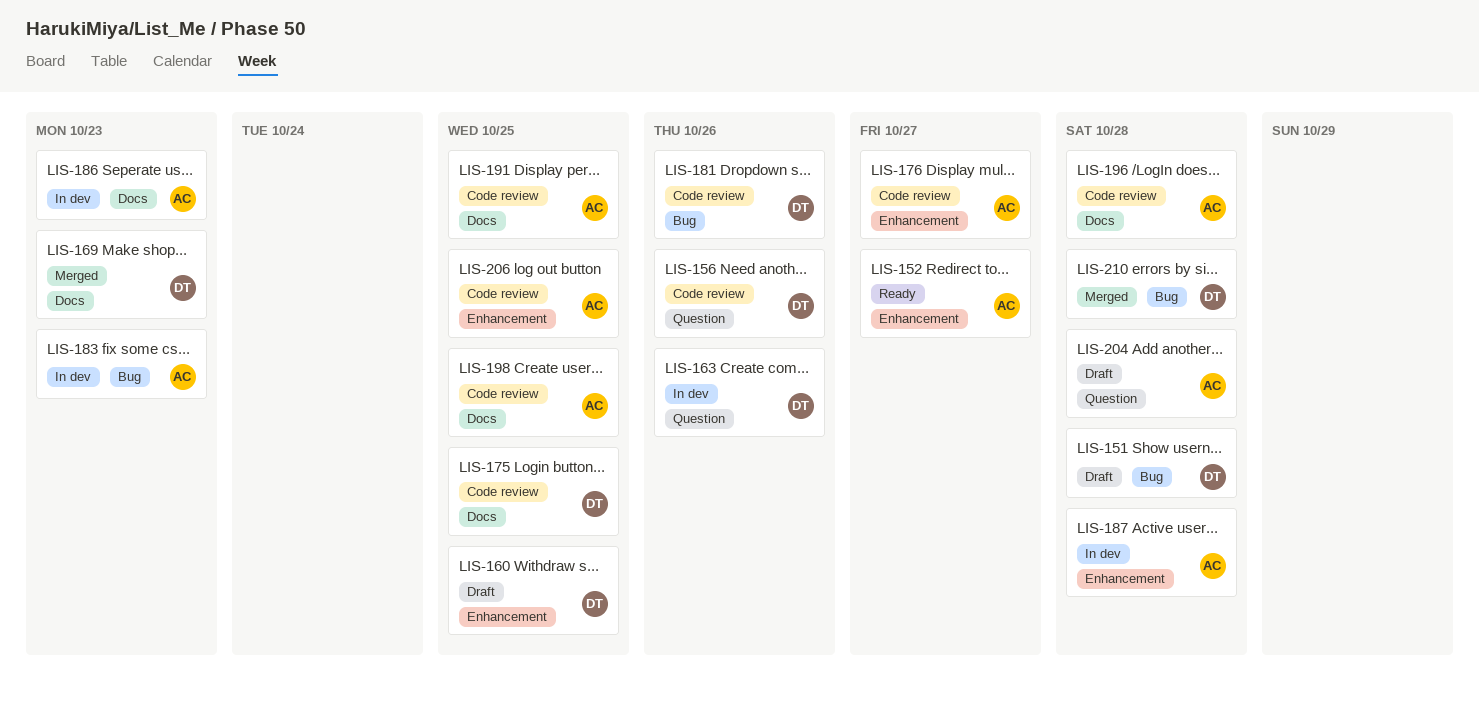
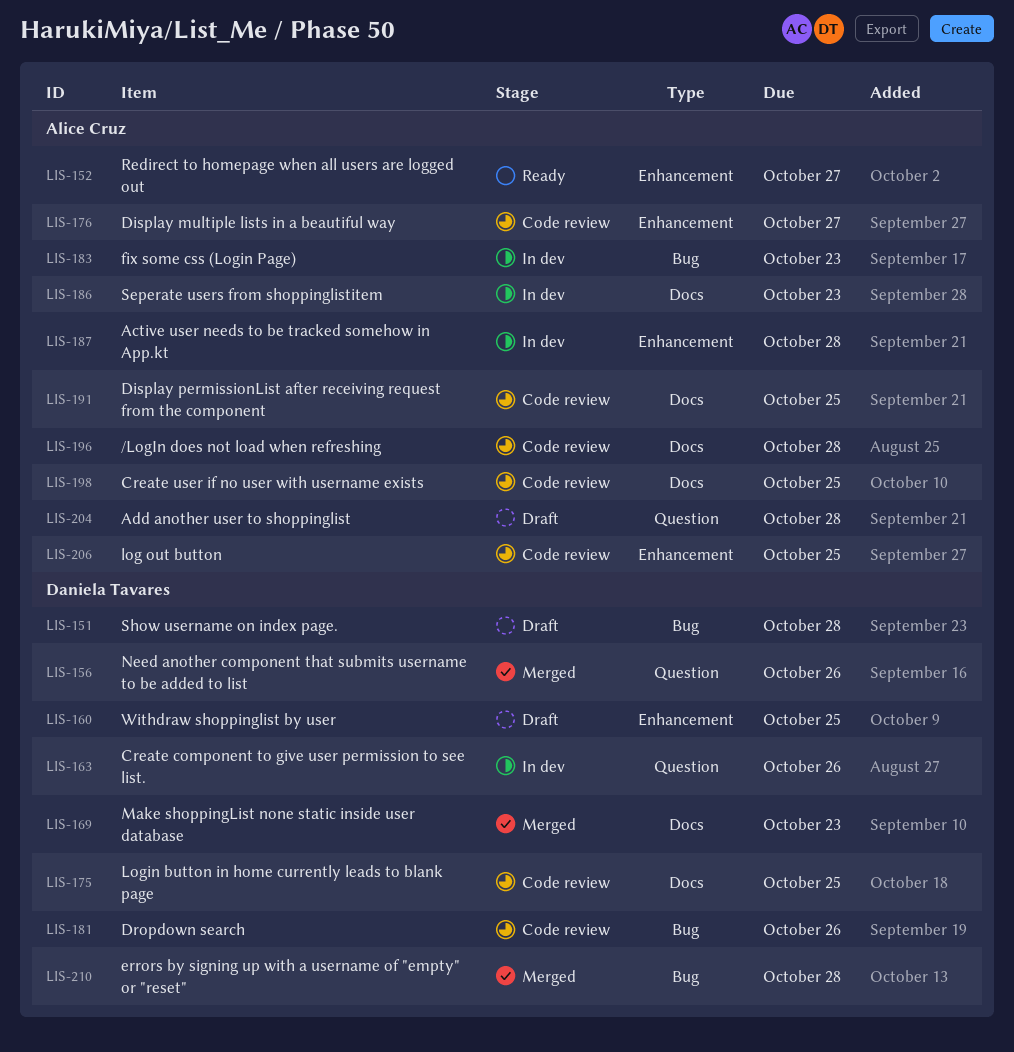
LIS-156, status: Code review -> Merged

